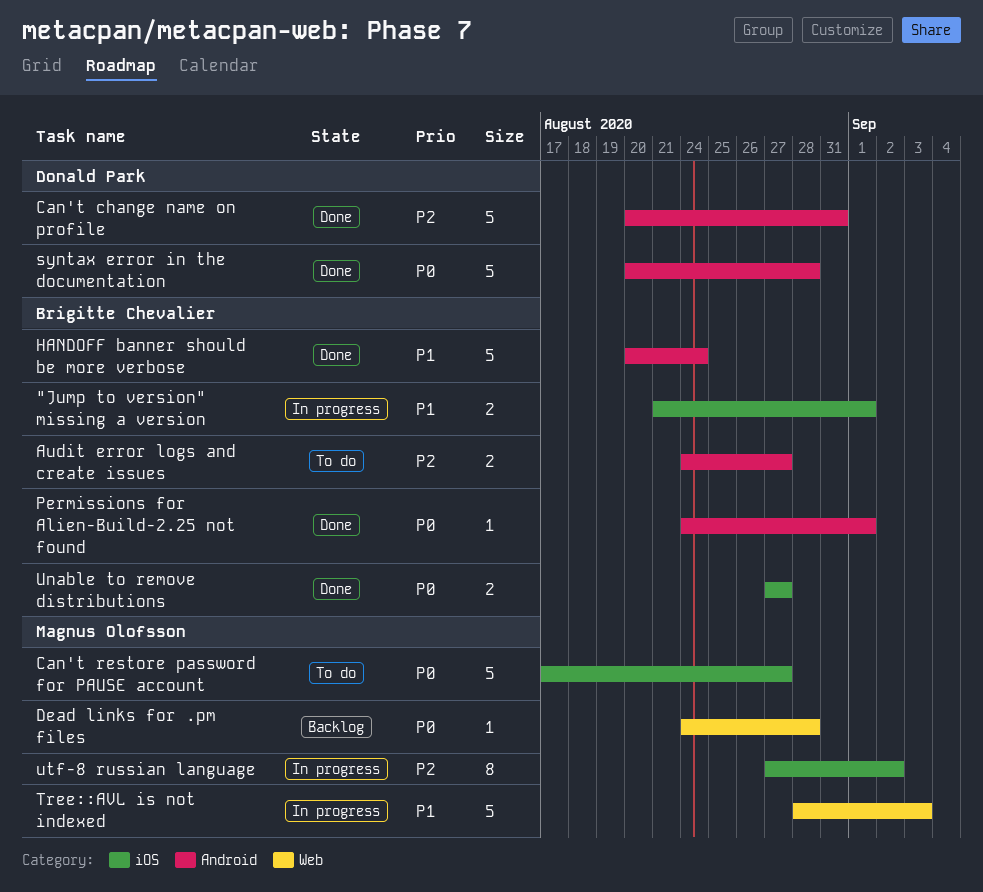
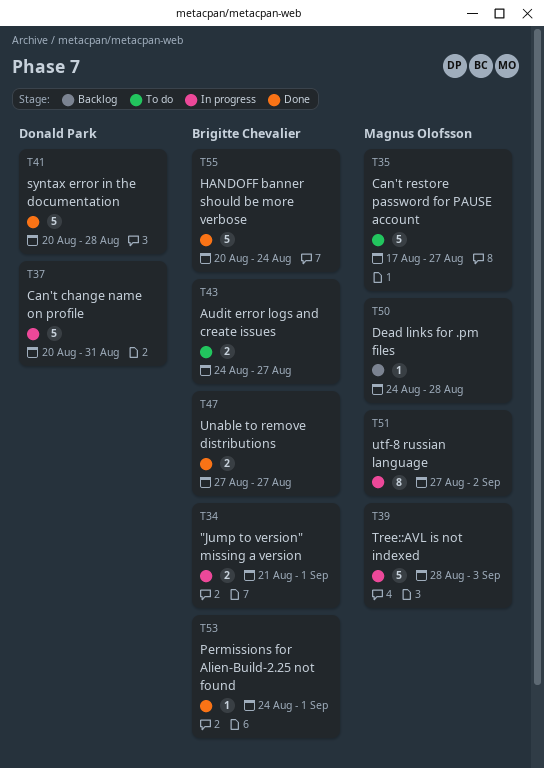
Can't change name on profile, status: Done -> In progress

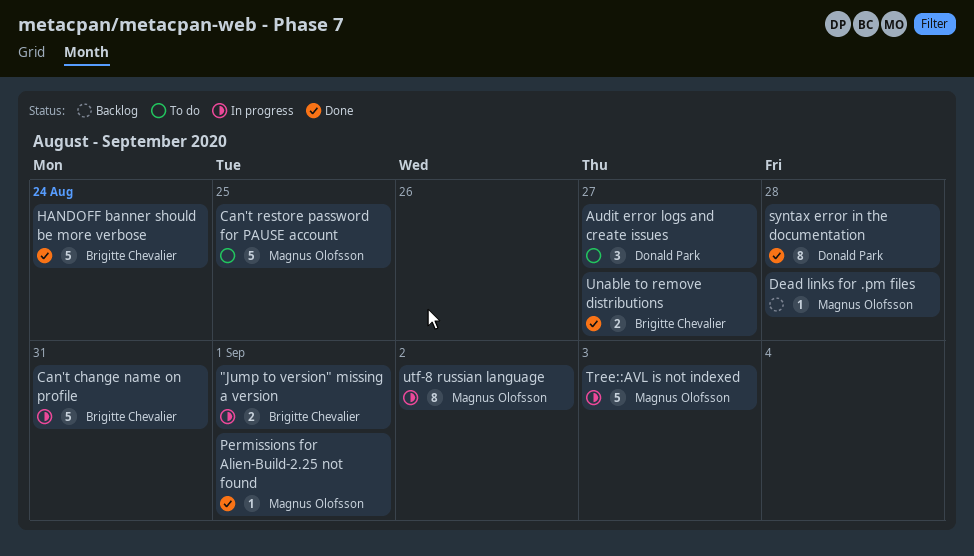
Audit error logs and create issues, owner: Brigitte Chevalier -> Donald Park
Audit error logs and create issues, estimate: 2 -> 3
Can't change name on profile, owner: Donald Park -> Brigitte Chevalier
Can't restore password for PAUSE account, due: Aug 27 -> Aug 25
Permissions for Alien-Build-2.25 not found, owner: Brigitte Chevalier -> Magnus Olofsson
syntax error in the documentation, estimate: 5 -> 8

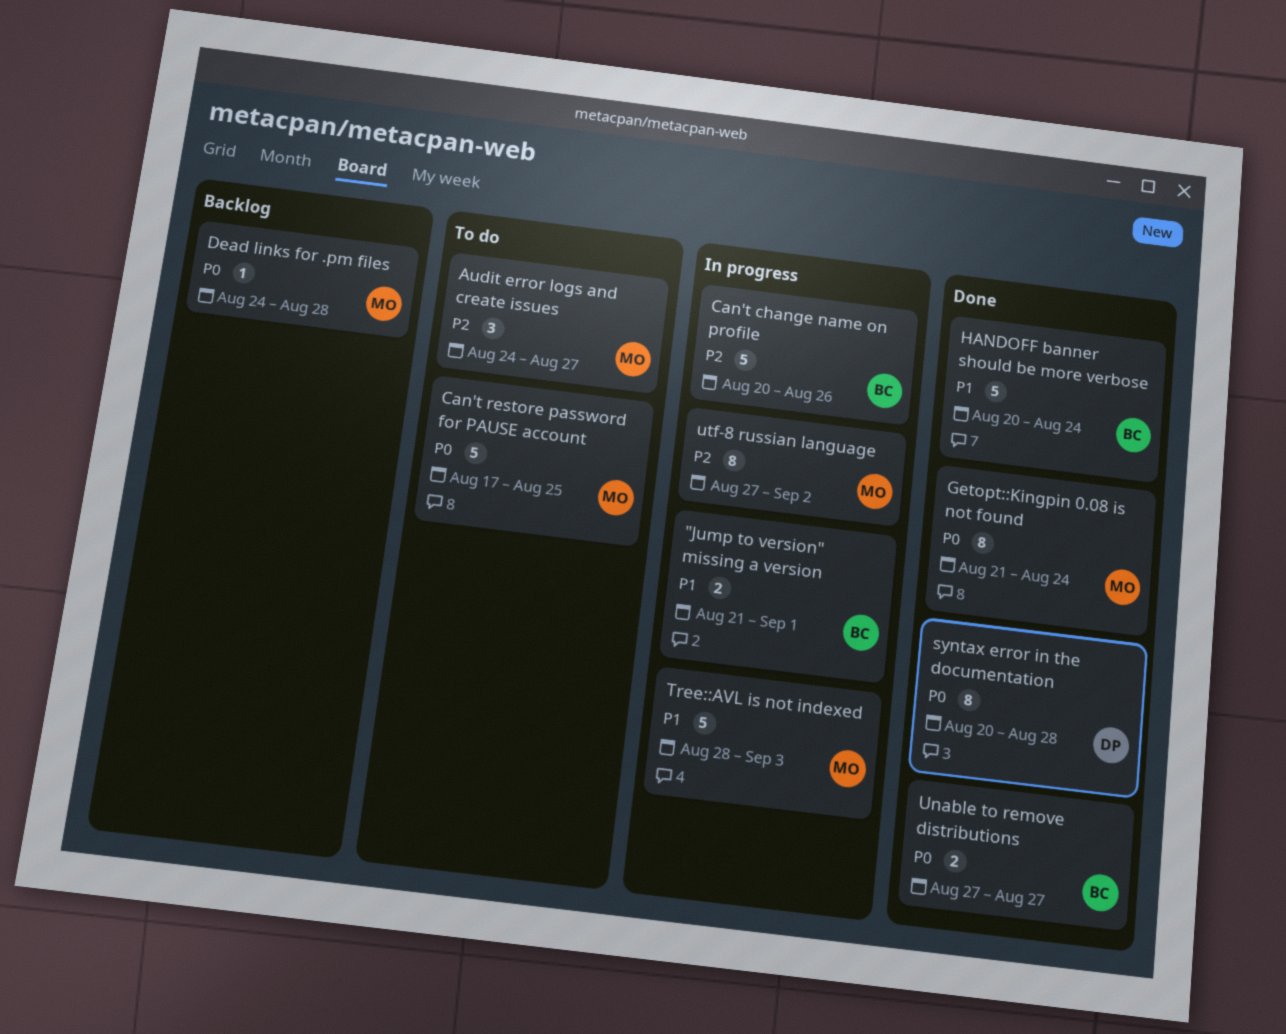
Audit error logs and create issues, owner: Donald Park -> Magnus Olofsson
Can't change name on profile, due: Aug 31 -> Aug 26
Getopt::Kingpin 0.08 is not found: none -> present
Permissions for Alien-Build-2.25 not found: present -> none

